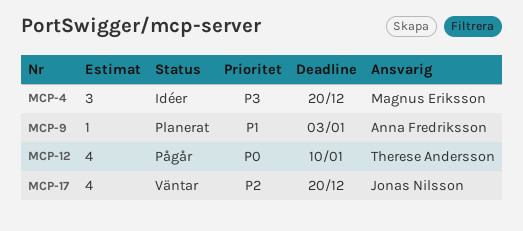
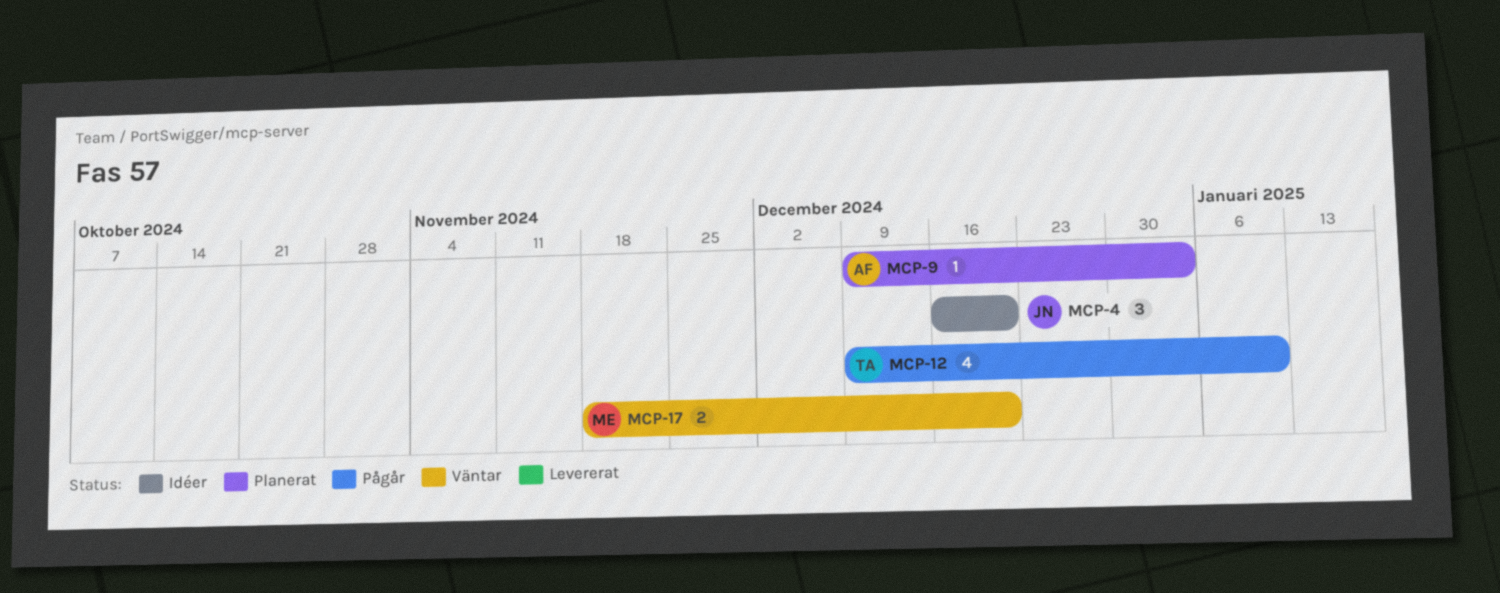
MCP-4, owner: Magnus Eriksson -> Jonas Nilsson
MCP-17, owner: Jonas Nilsson -> Magnus Eriksson
MCP-17, estimate: 4 -> 2

